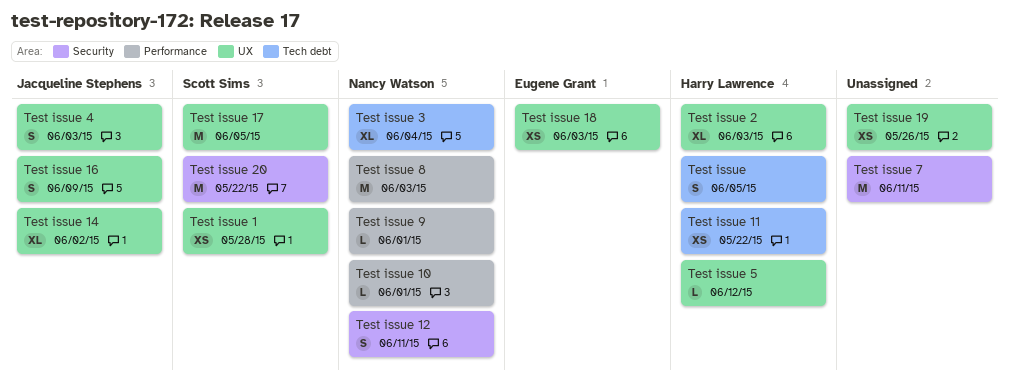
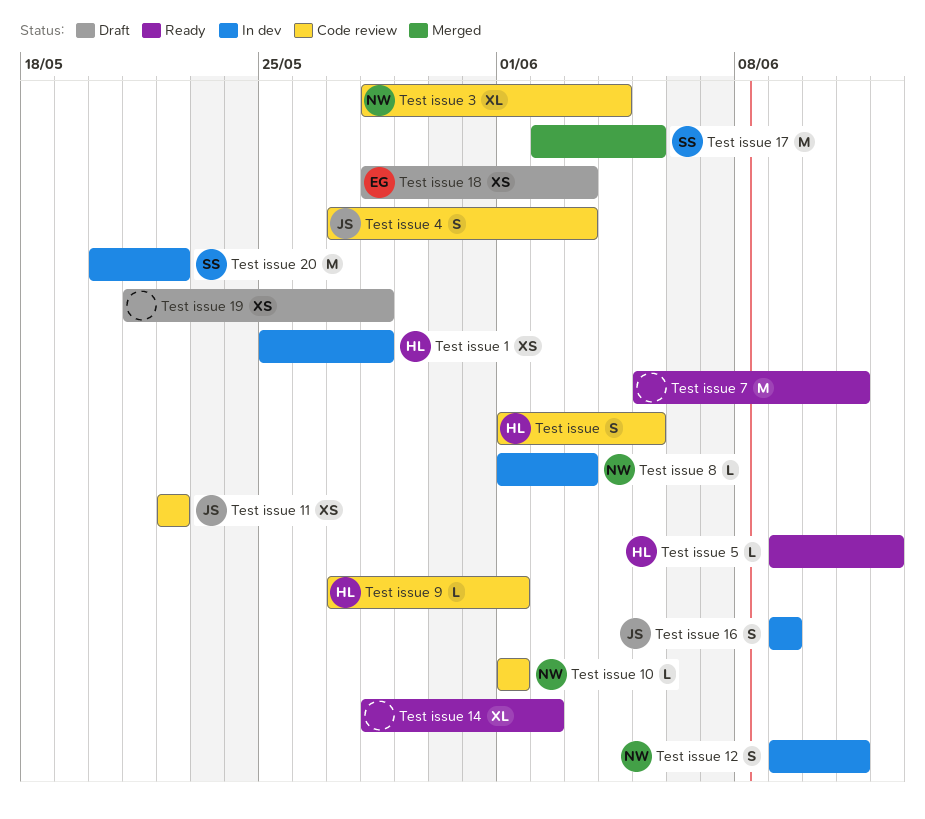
Test issue 1, owner: Scott Sims -> Harry Lawrence
Test issue 11, owner: Harry Lawrence -> Jacqueline Stephens
Test issue 14, owner: Jacqueline Stephens -> none
Test issue 19, due: May 26 -> May 28
Test issue 2: present -> none
Test issue 8, estimate: M -> L
Test issue 9, owner: Nancy Watson -> Harry Lawrence

